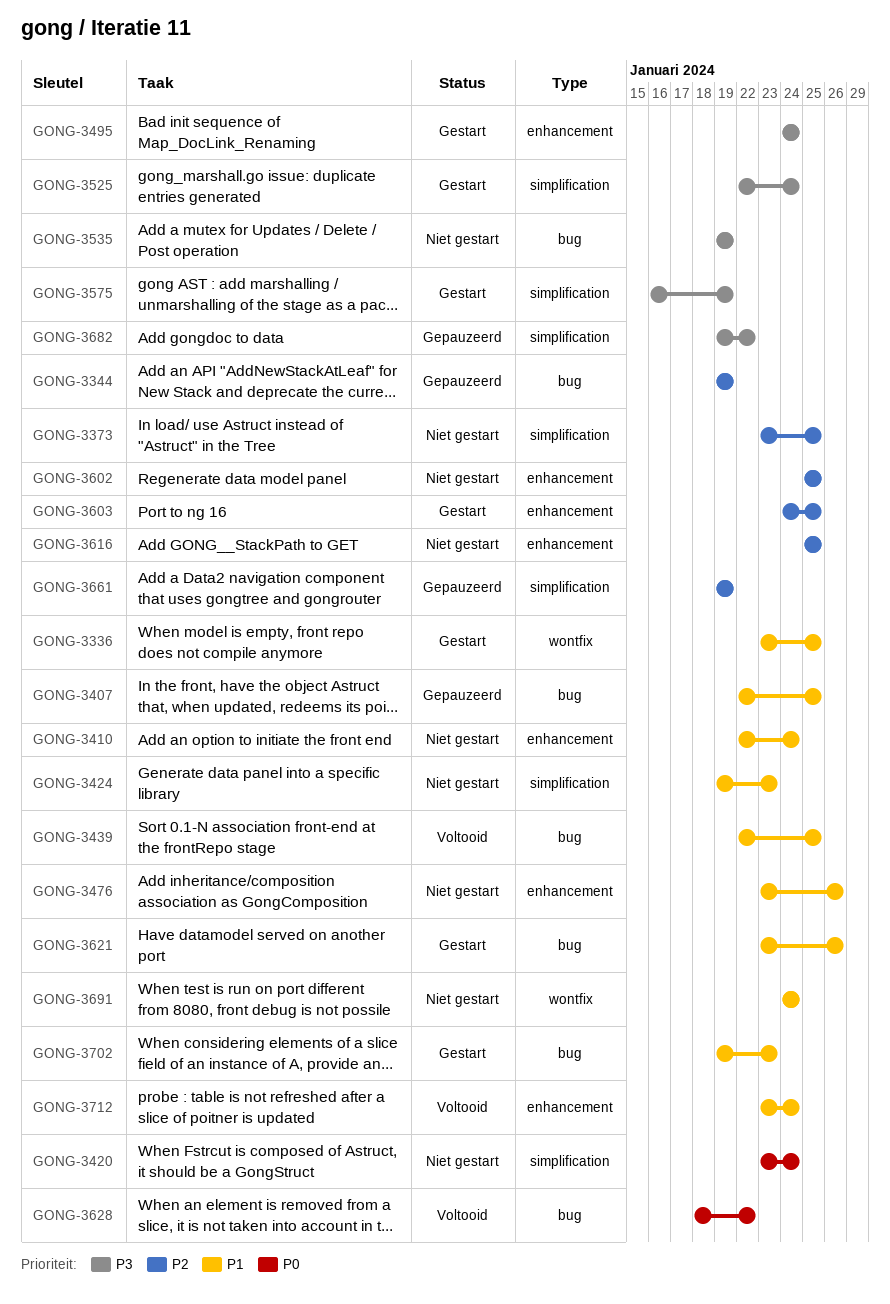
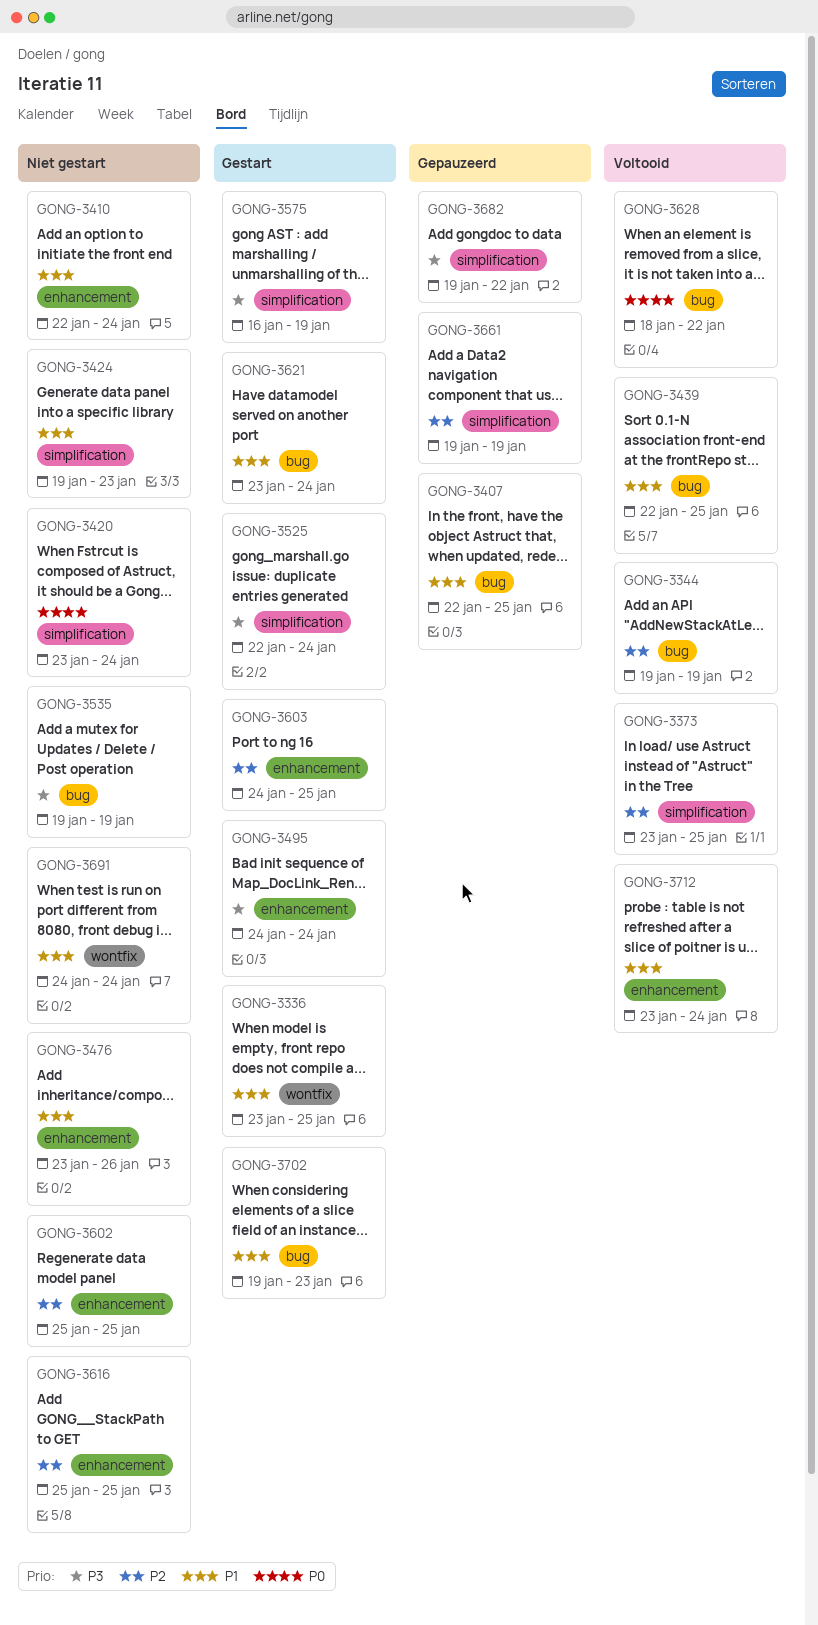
GONG-3344, status: Gepauzeerd -> Voltooid
GONG-3373, status: Niet gestart -> Voltooid
GONG-3621, due: Jan 26 -> Jan 24

